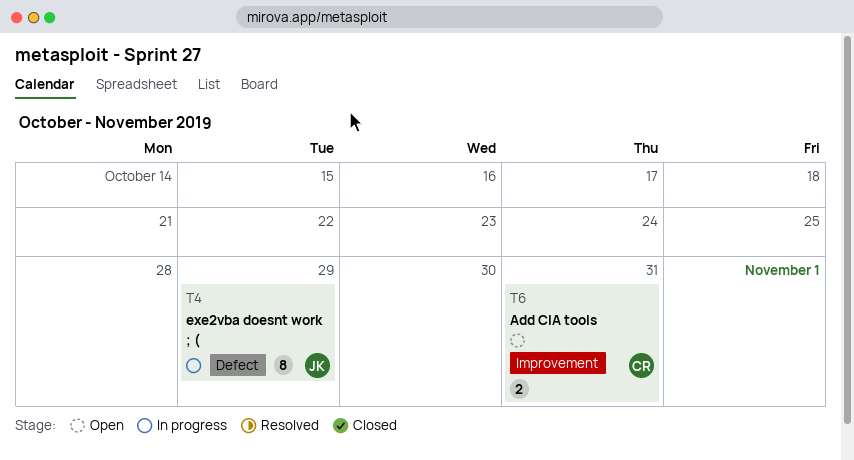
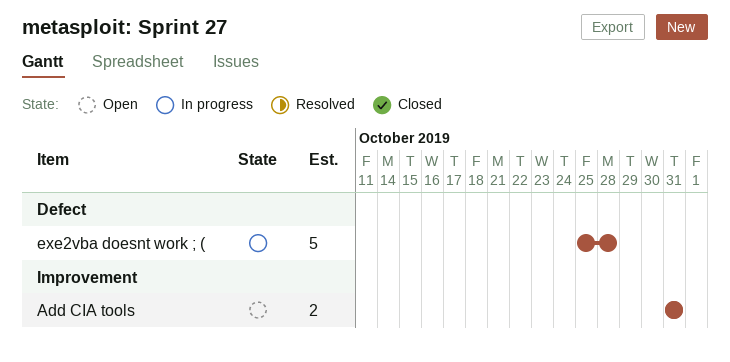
exe2vba doesnt work ; (, estimate: 8 -> 5
exe2vba doesnt work ; (, due: Oct 29 -> Oct 28

